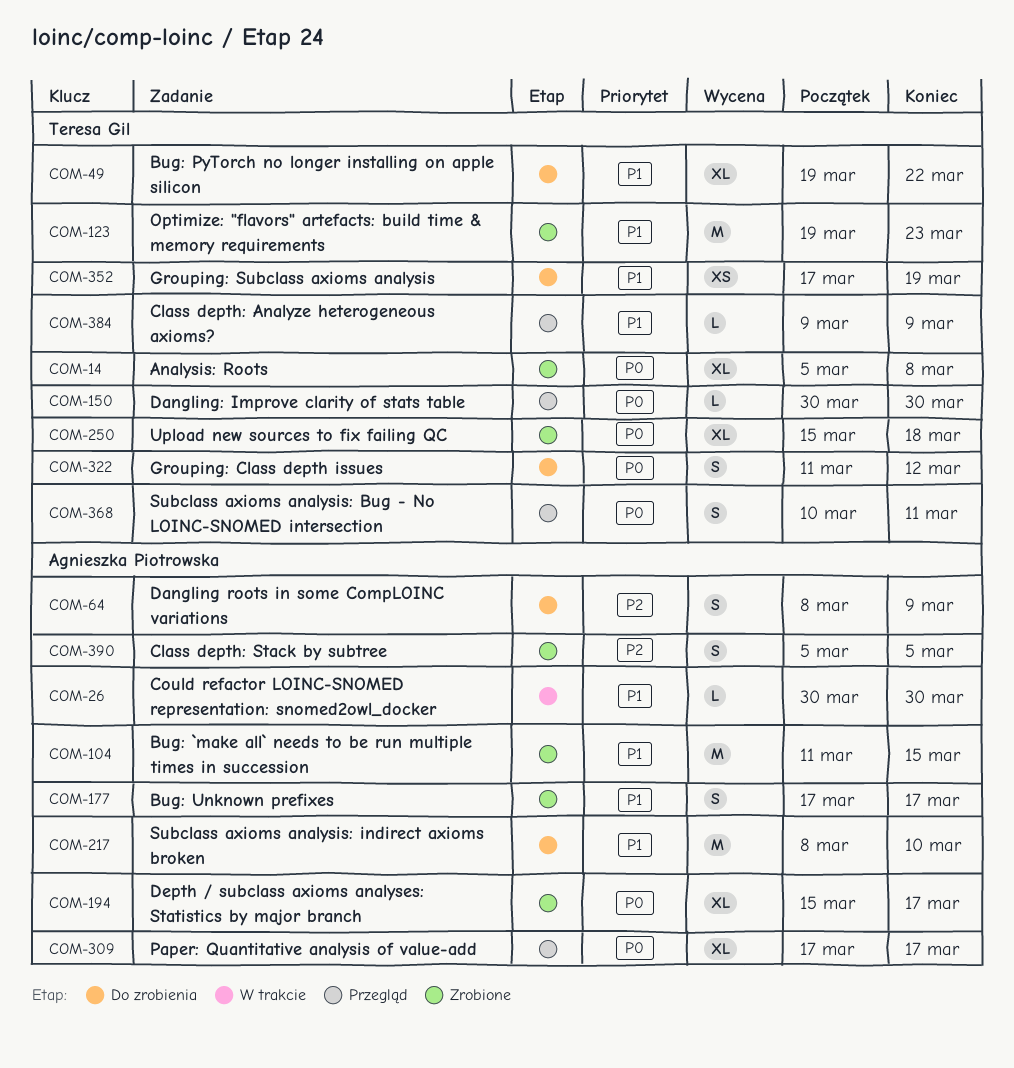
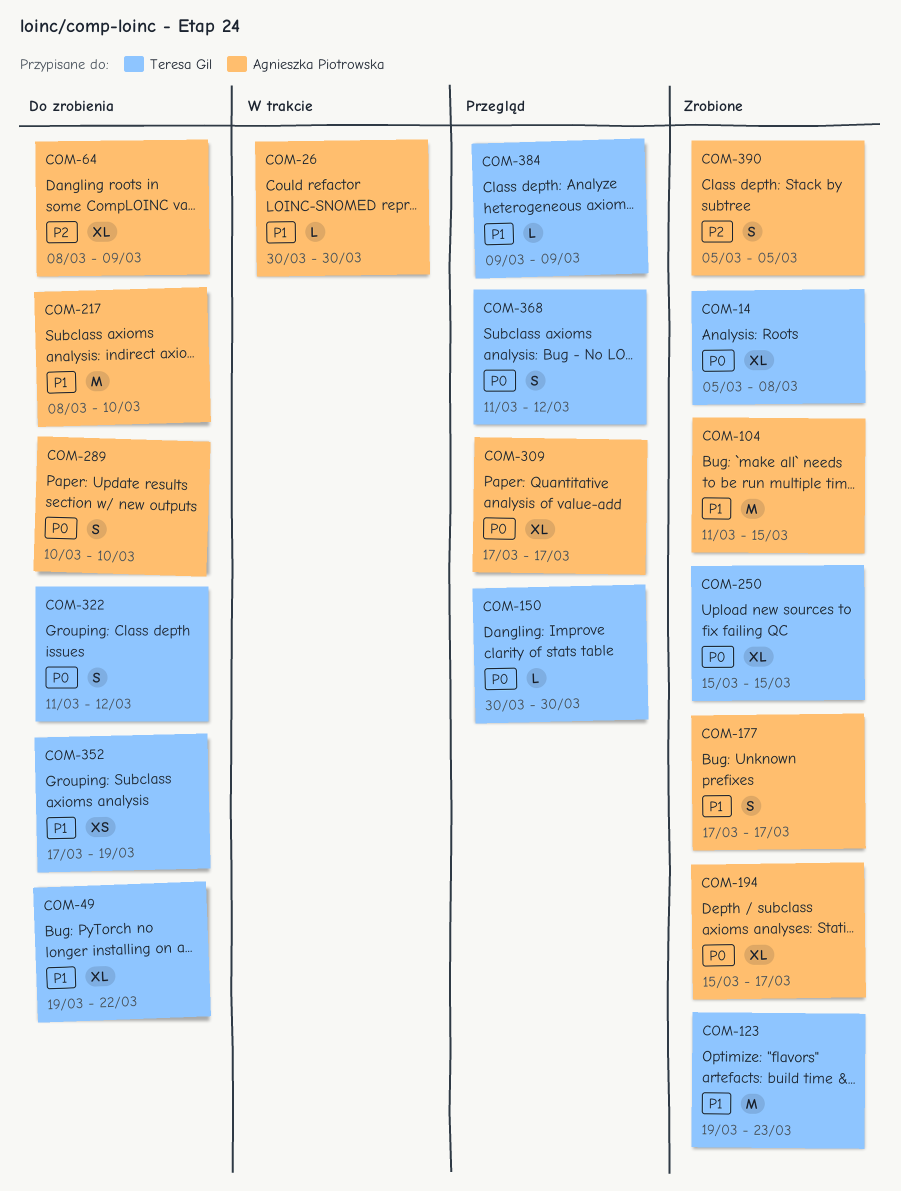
COM-64, estimate: S -> XL
COM-250, due: Mar 18 -> Mar 15
COM-289: none -> present
COM-368, start: Mar 10 -> Mar 11
COM-368, due: Mar 11 -> Mar 12

